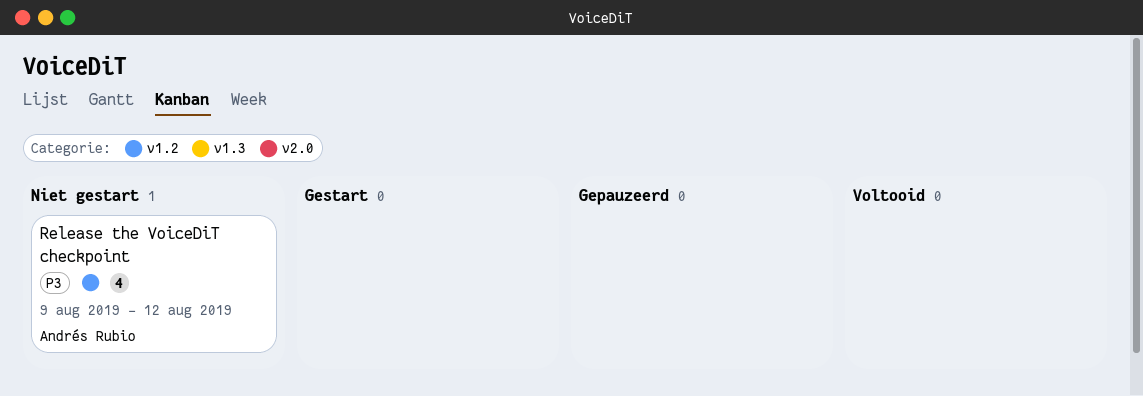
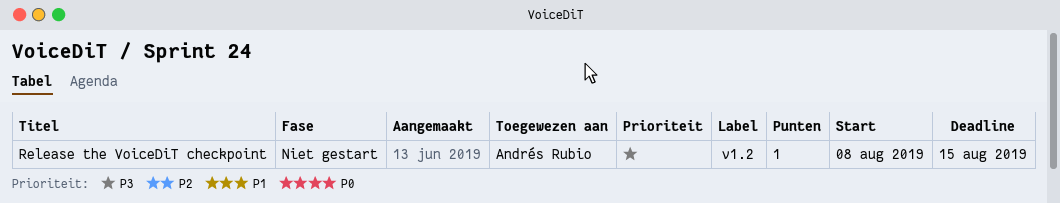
Release the VoiceDiT checkpoint, estimate: 4 -> 1
Release the VoiceDiT checkpoint, start: Aug 9 -> Aug 8
Release the VoiceDiT checkpoint, due: Aug 12 -> Aug 15

